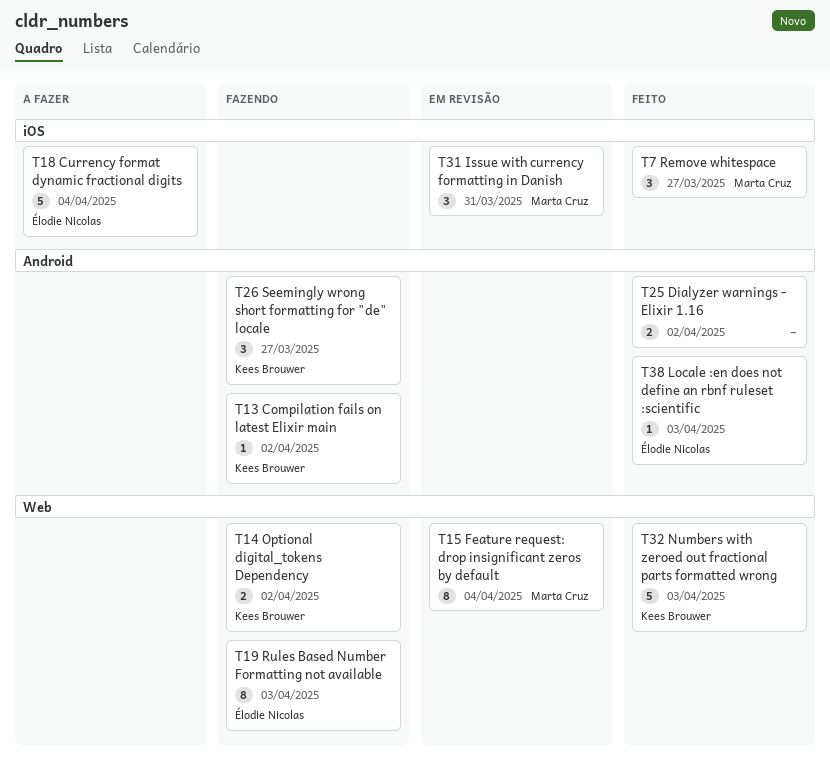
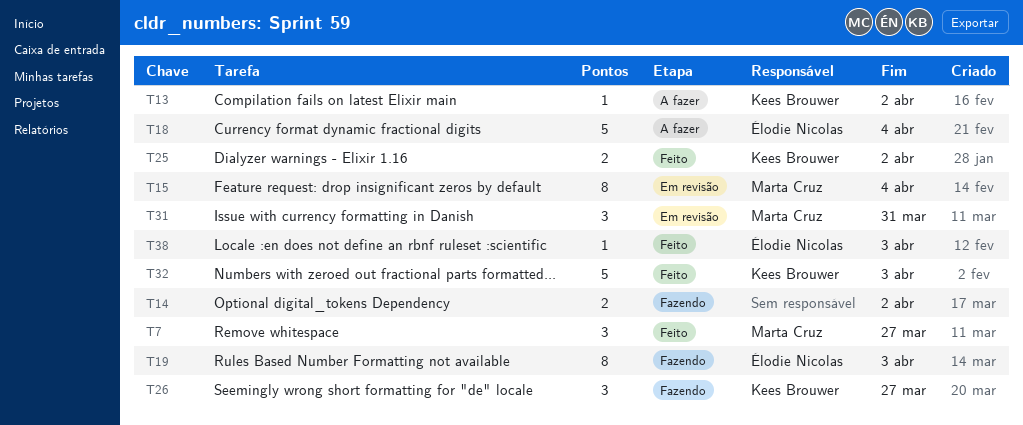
T13, status: Fazendo -> A fazer
T14, owner: Kees Brouwer -> none
T25, owner: none -> Kees Brouwer

